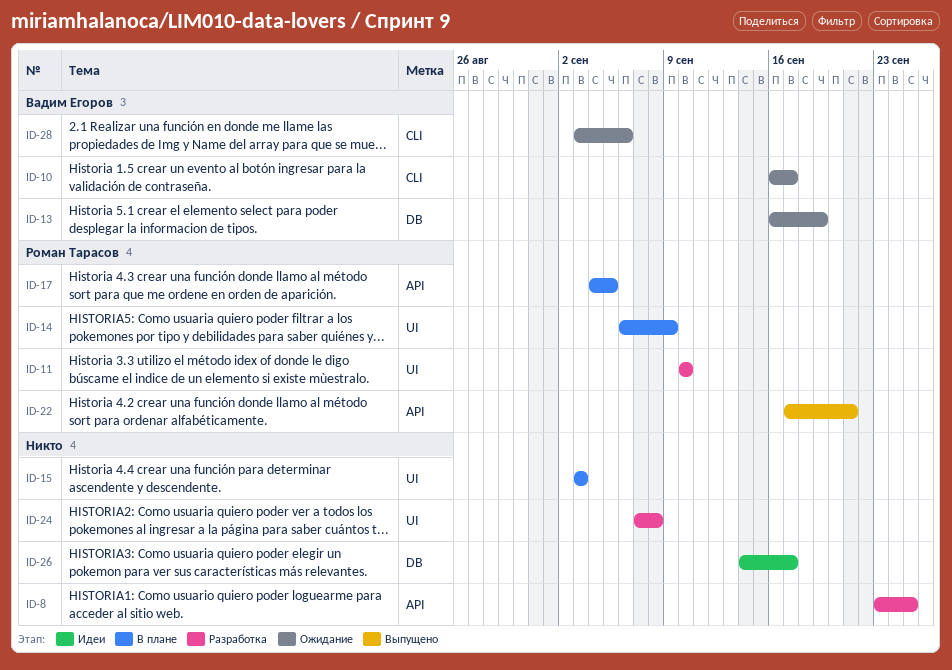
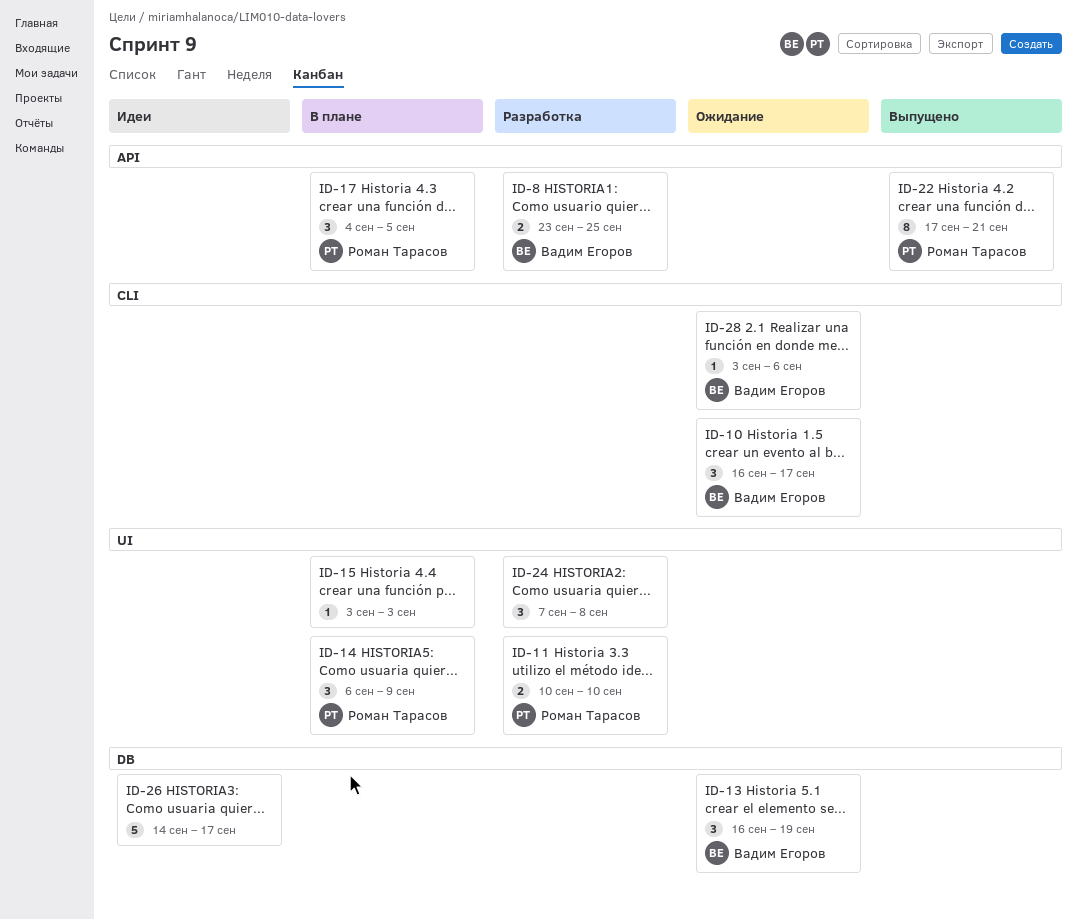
ID-8, owner: none -> Вадим Егоров

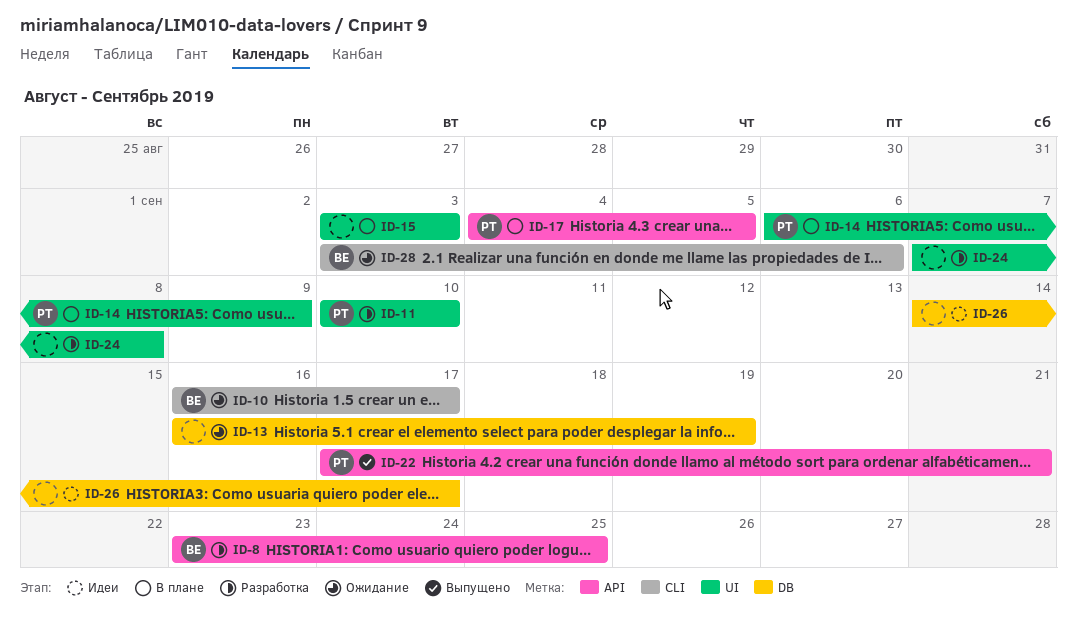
ID-13, owner: Вадим Егоров -> none

